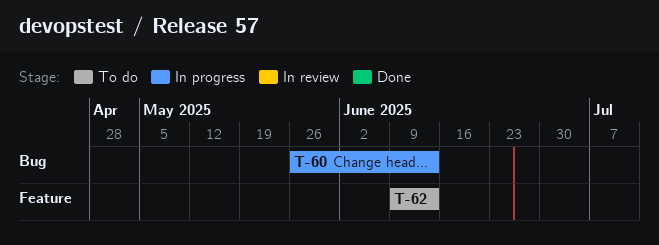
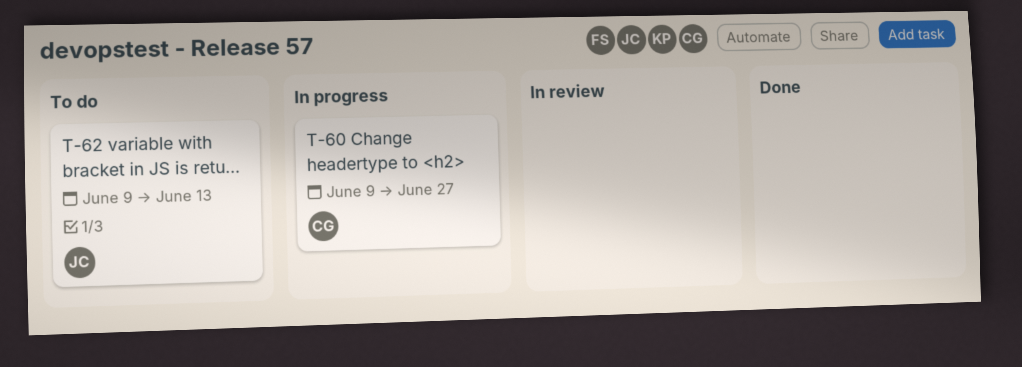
T-60, start: May 26 -> Jun 9
T-60, due: Jun 13 -> Jun 27

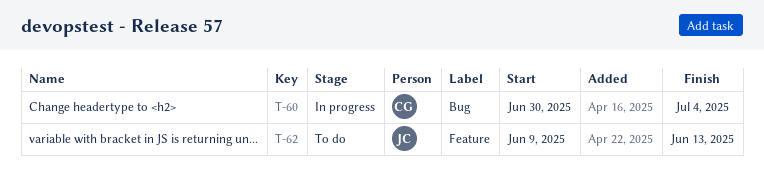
T-60, start: Jun 9 -> Jun 30
T-60, due: Jun 27 -> Jul 4

